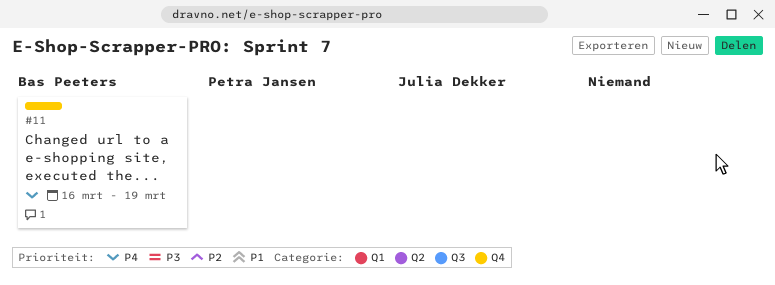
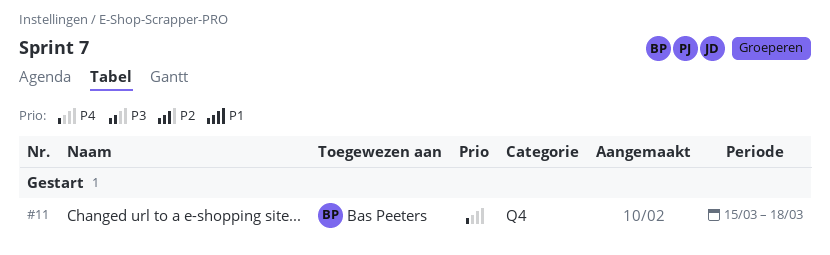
#11, start: Mar 16 -> Mar 15
#11, due: Mar 19 -> Mar 18

